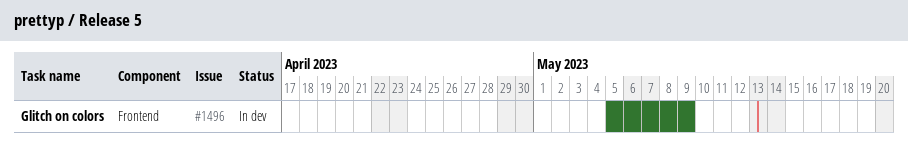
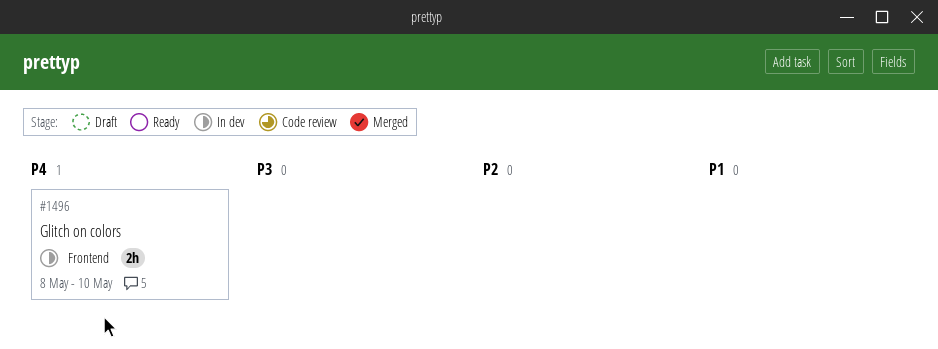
#1496, start: May 5 -> May 8
#1496, due: May 9 -> May 10

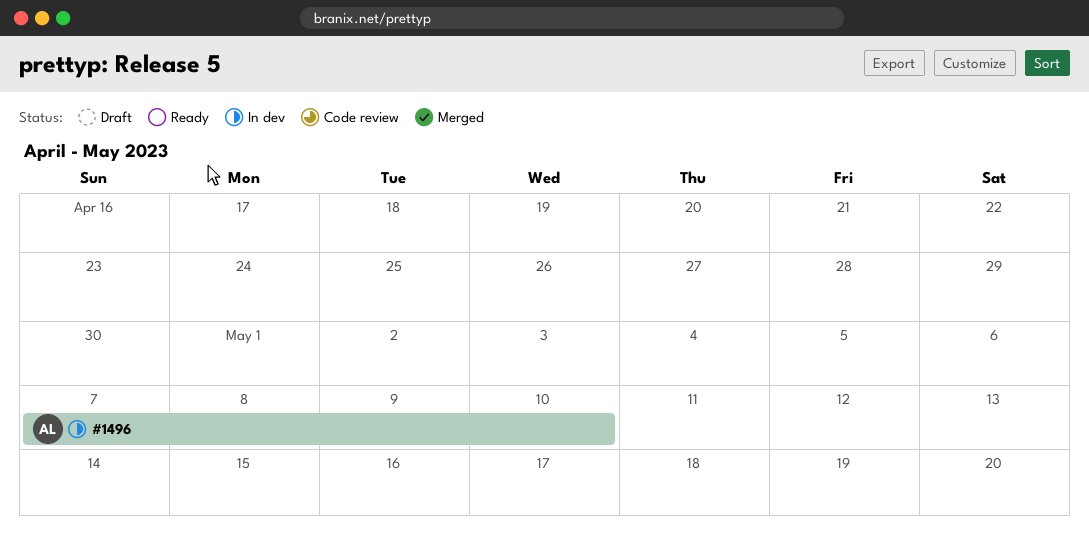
#1496, start: May 8 -> May 7

